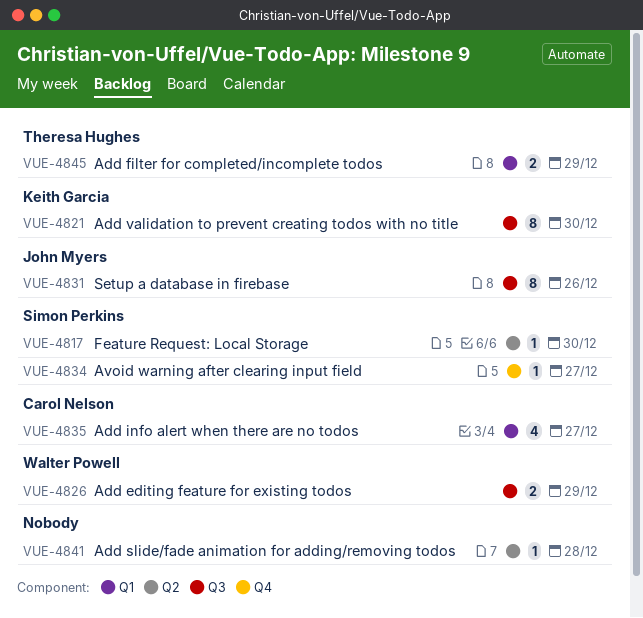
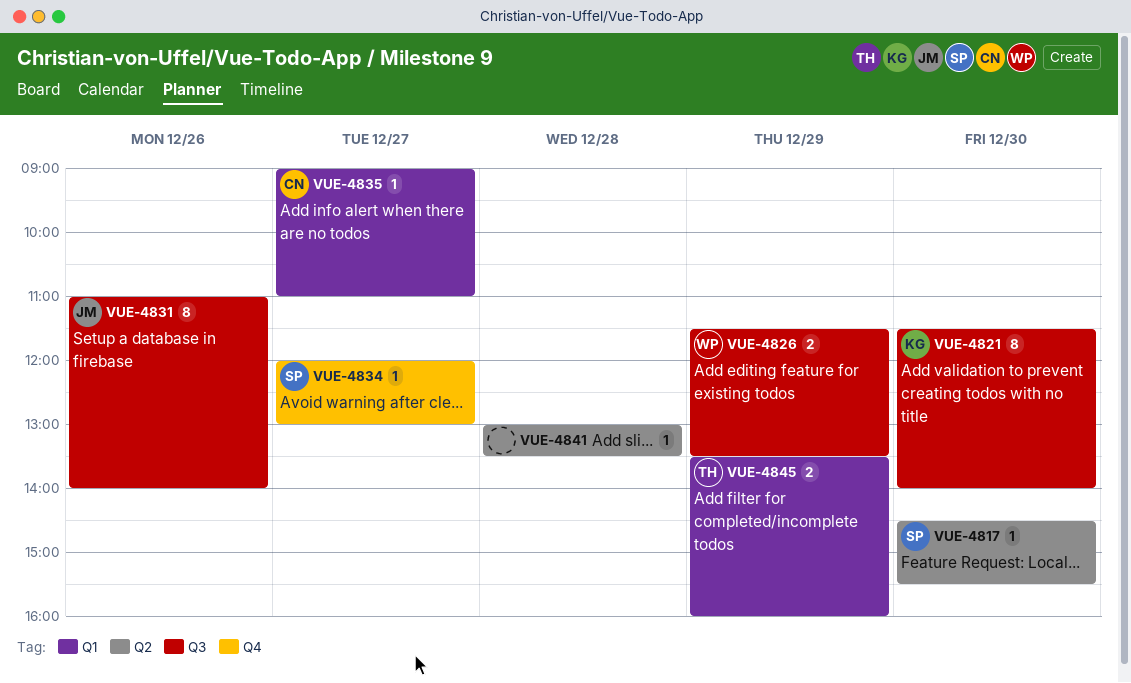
VUE-4835, estimate: 4 -> 1

